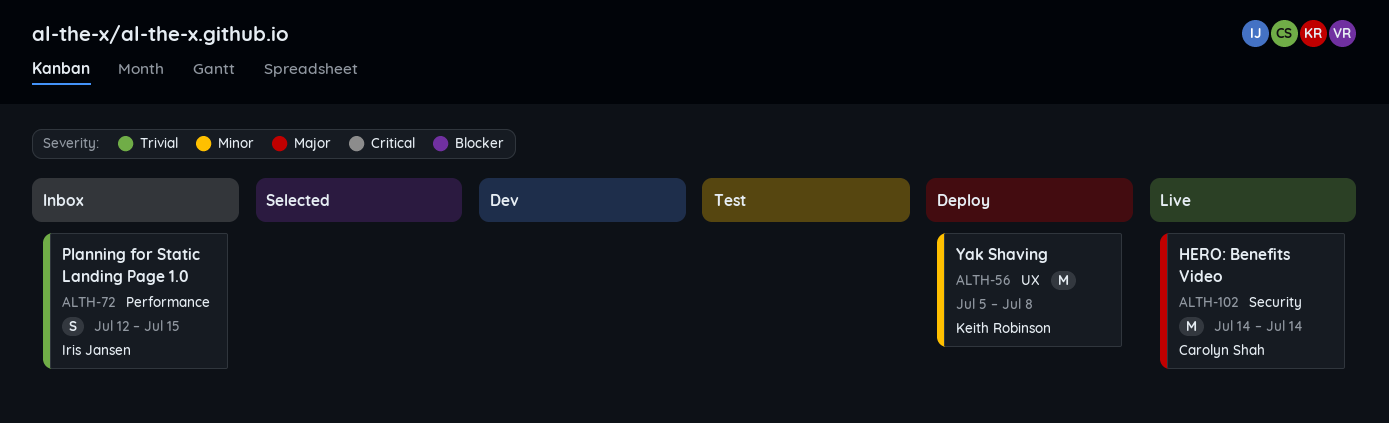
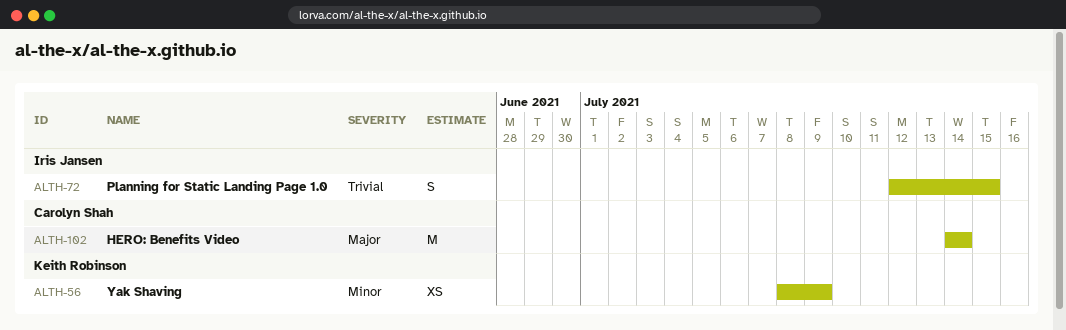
ALTH-56, estimate: M -> XS
ALTH-56, start: Jul 5 -> Jul 8
ALTH-56, due: Jul 8 -> Jul 9

